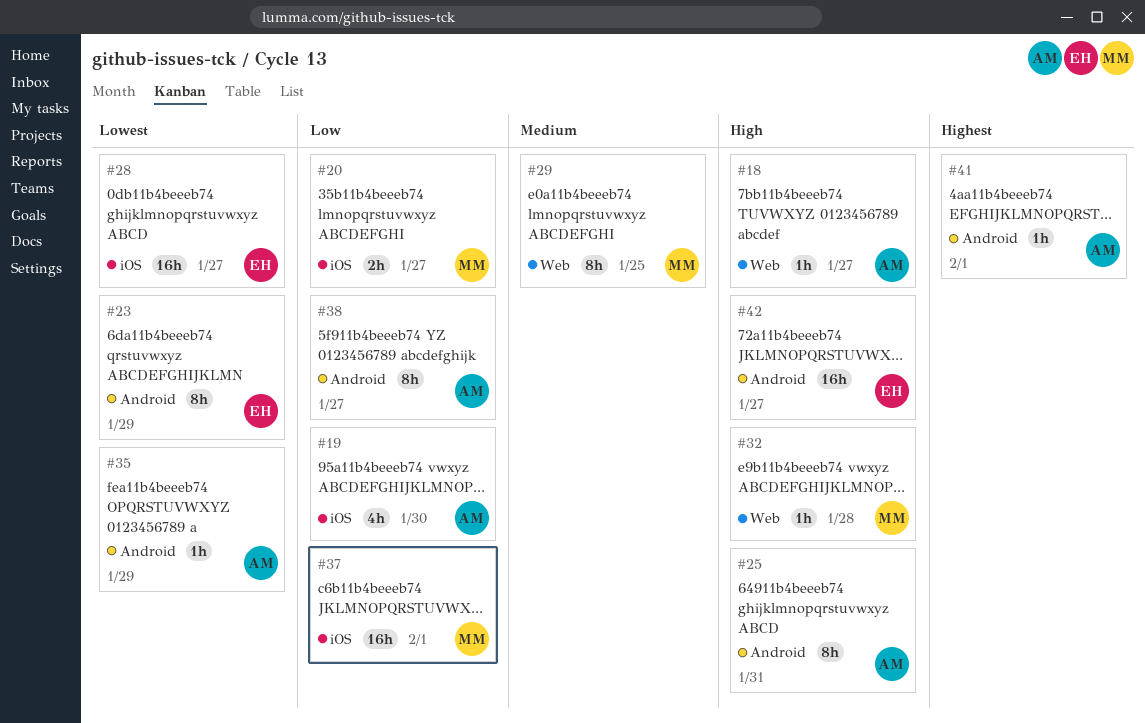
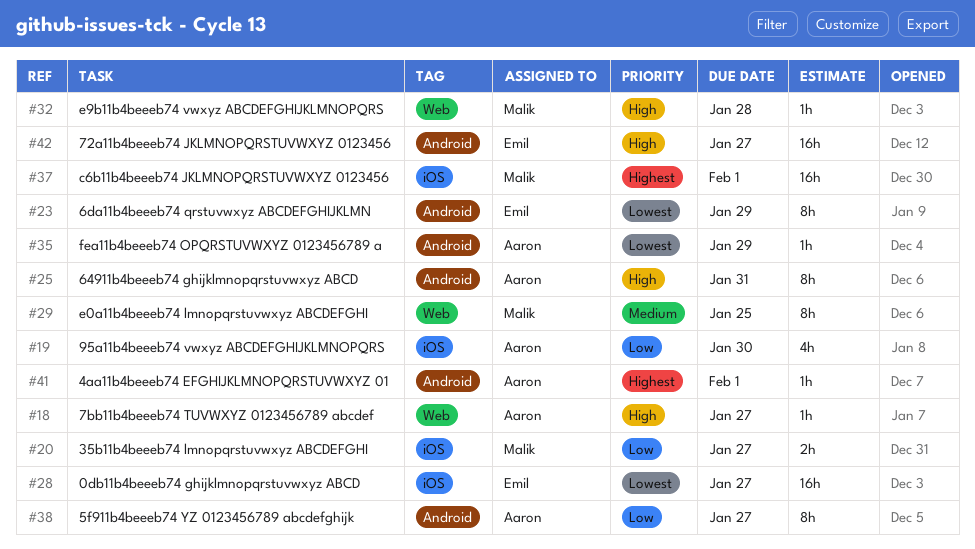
#37, priority: Low -> Highest

